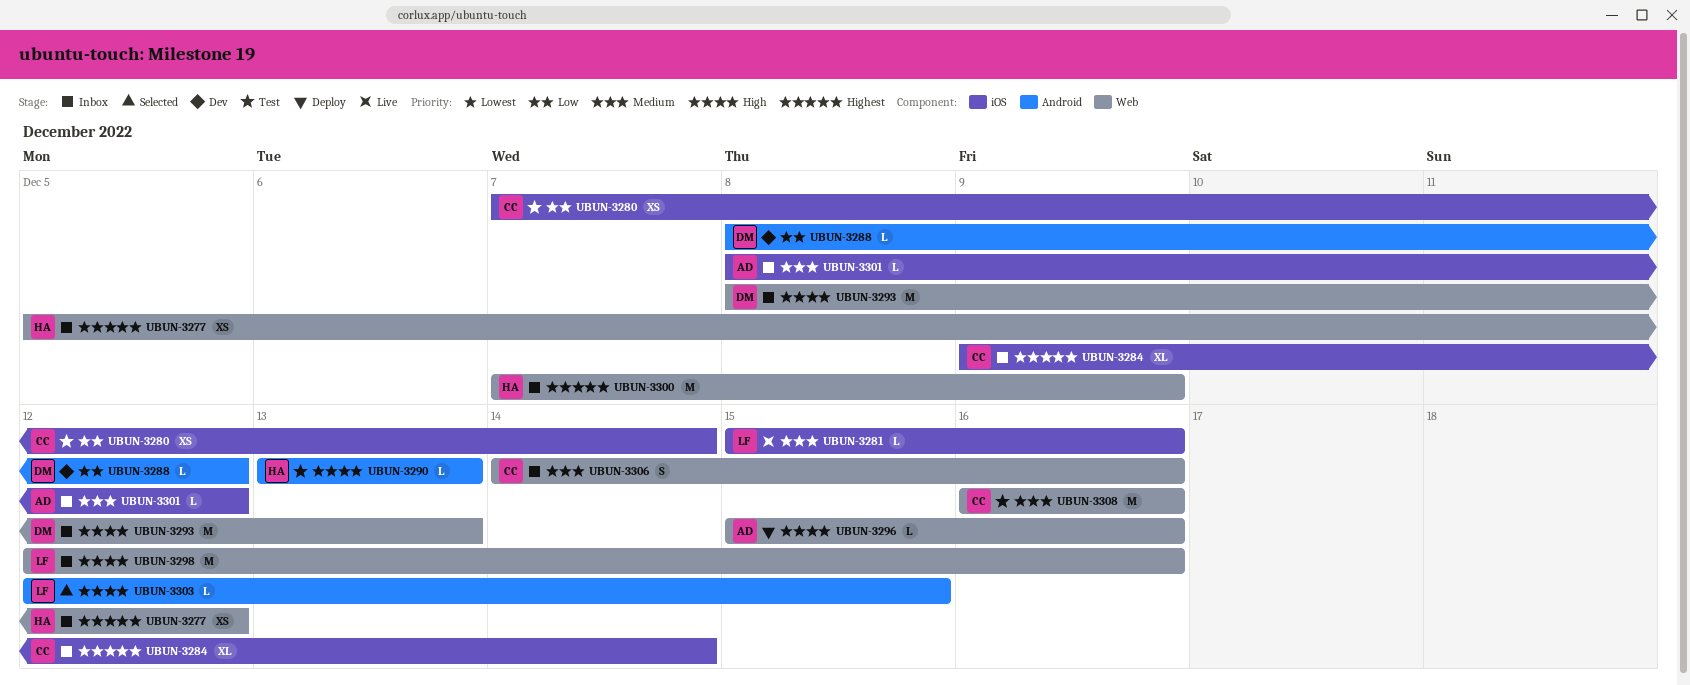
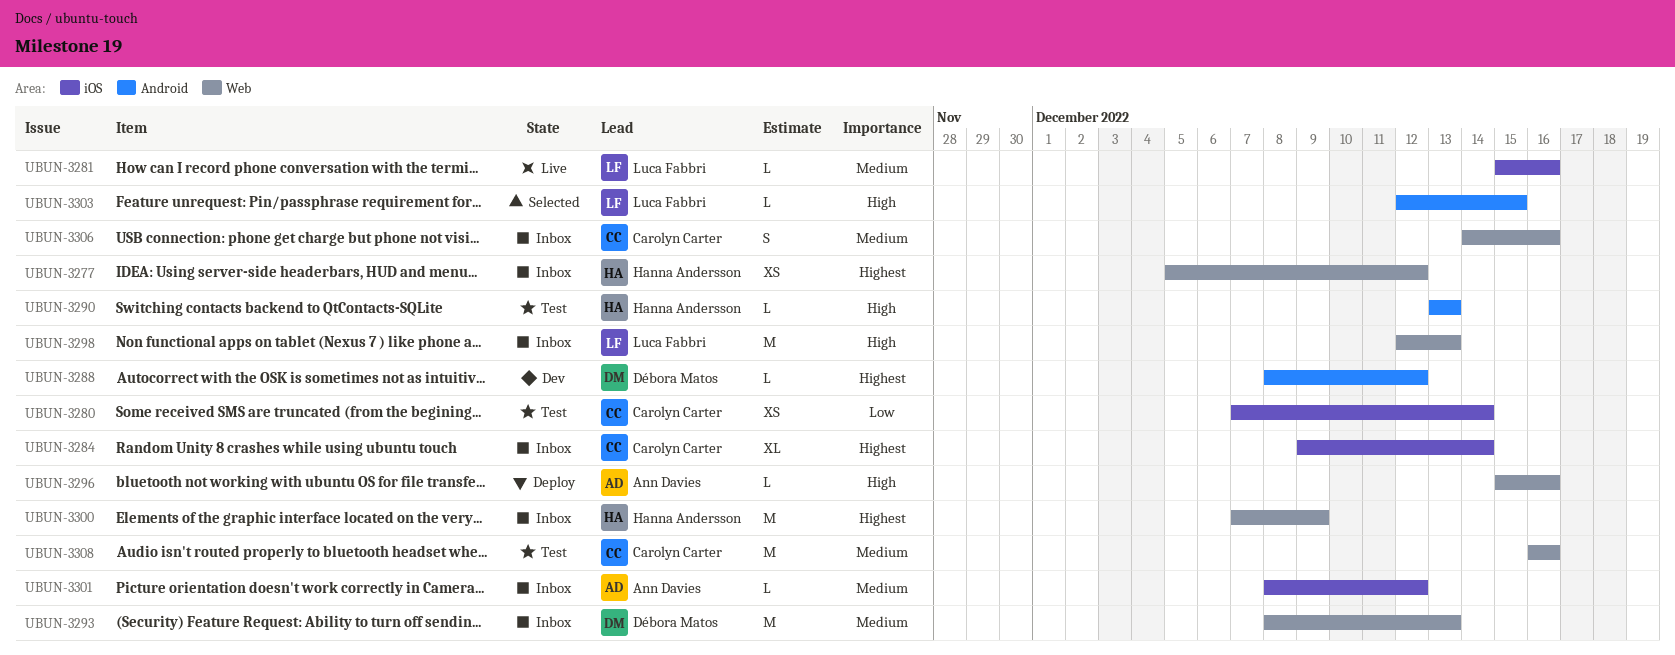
UBUN-3288, priority: Low -> Highest
UBUN-3293, priority: High -> Medium
UBUN-3298, due: Dec 16 -> Dec 13

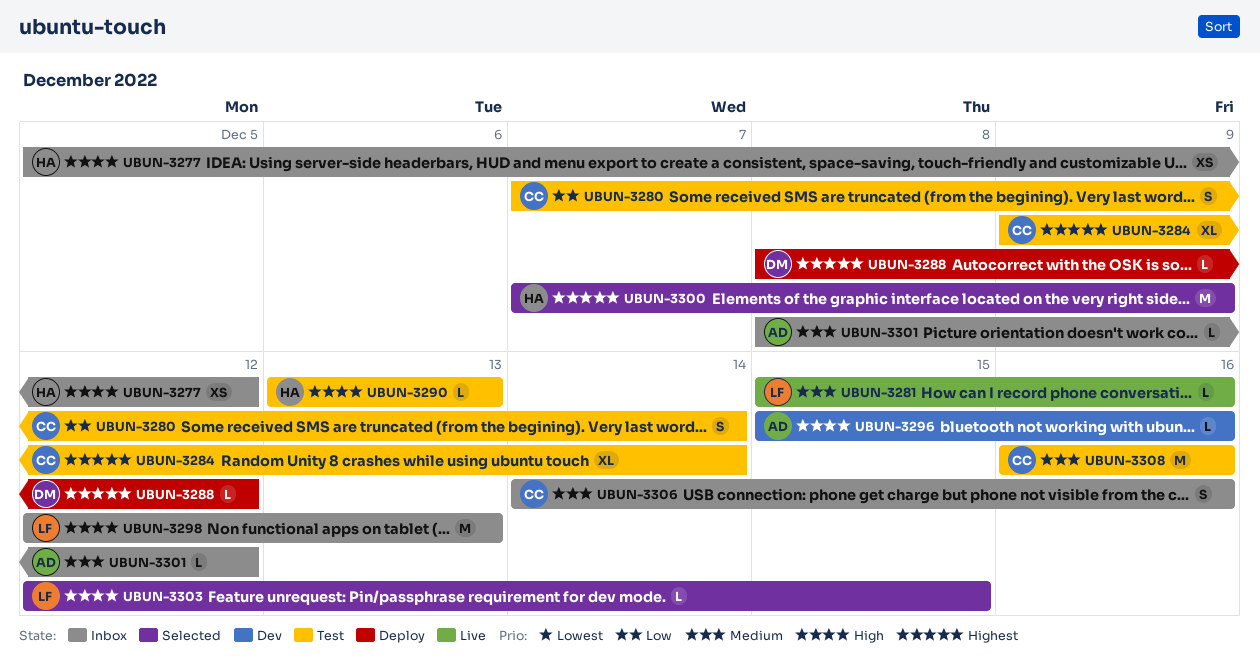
UBUN-3277, priority: Highest -> High
UBUN-3280, estimate: XS -> S
UBUN-3284, status: Inbox -> Test
UBUN-3288, status: Dev -> Deploy
UBUN-3293: present -> none
UBUN-3296, status: Deploy -> Dev
UBUN-3300, status: Inbox -> Selected

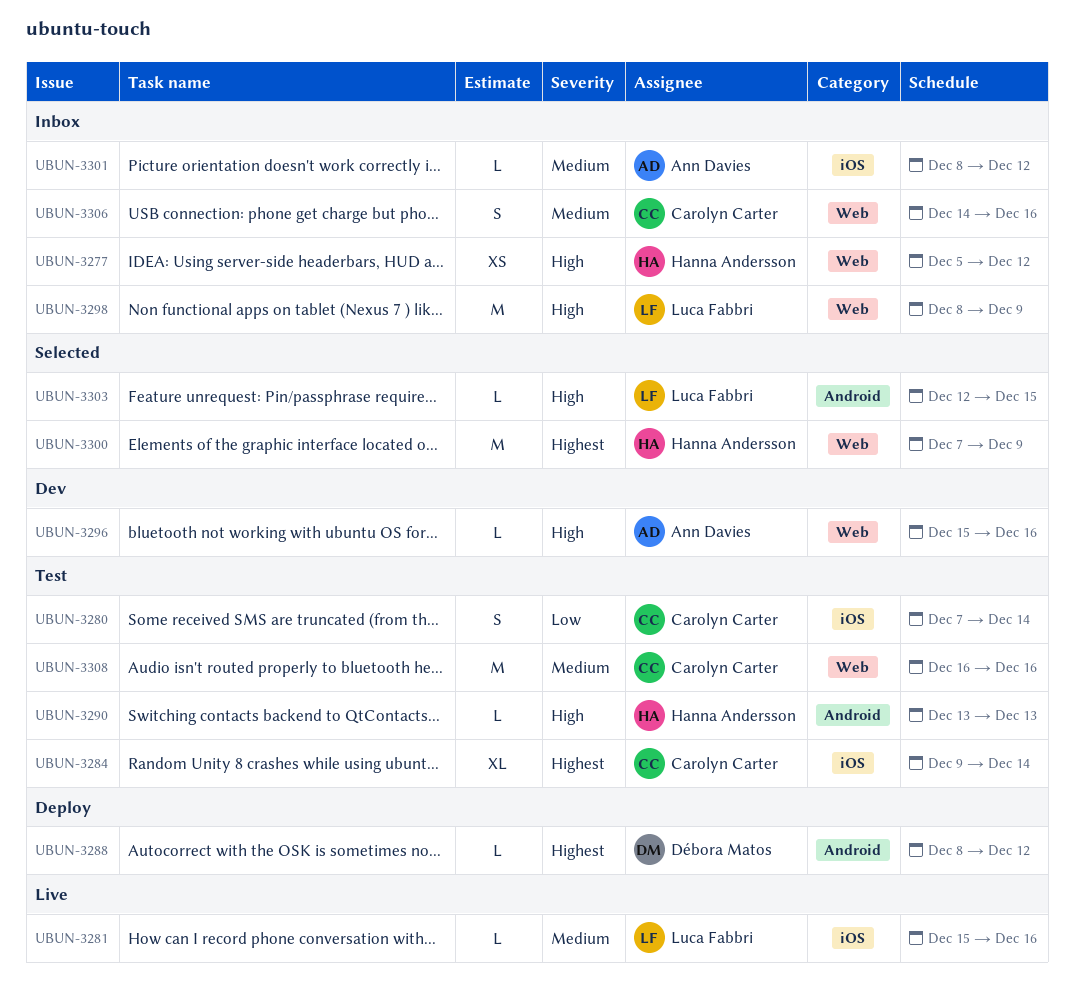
UBUN-3298, start: Dec 12 -> Dec 8
UBUN-3298, due: Dec 13 -> Dec 9

